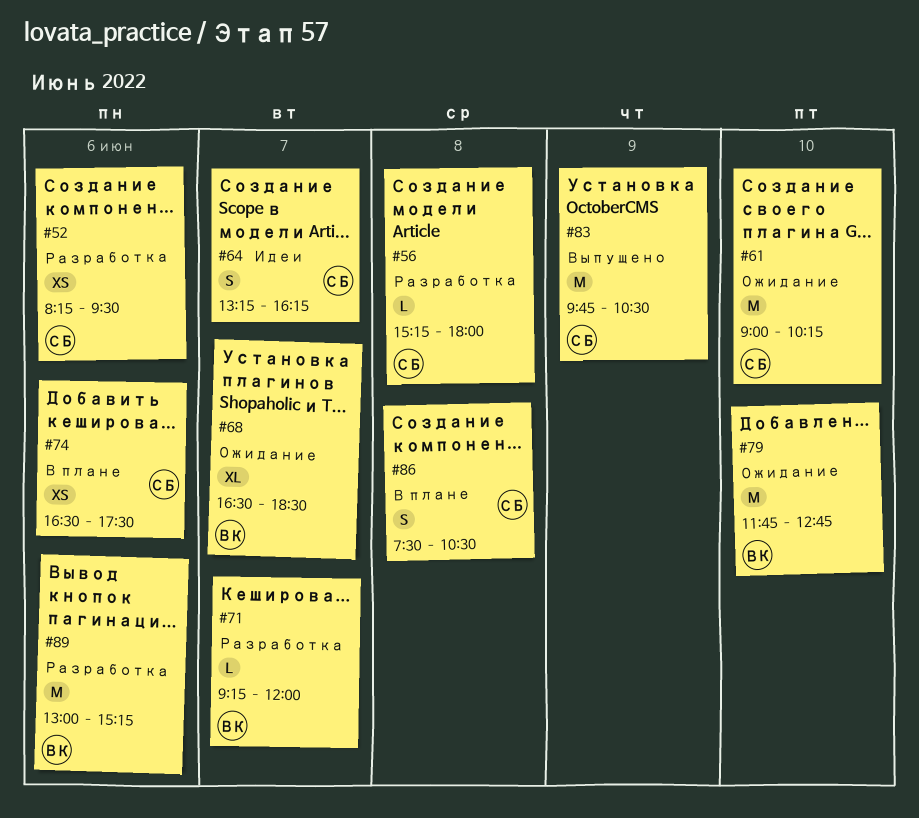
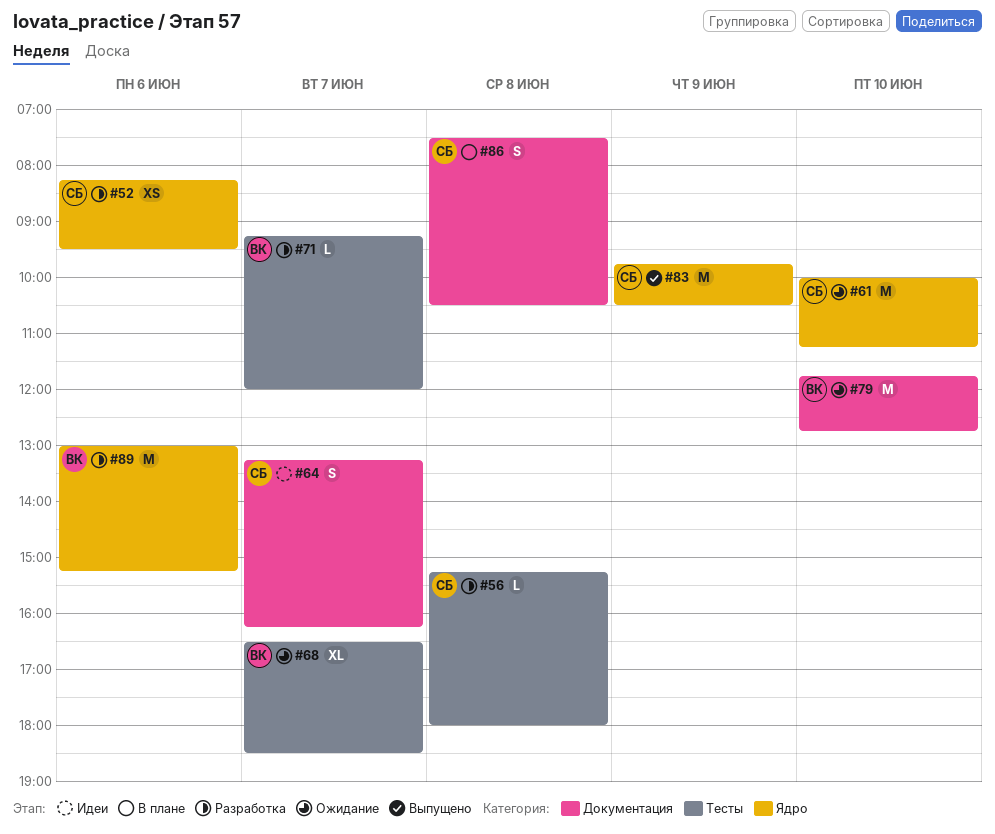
#61, begins: 09:00 -> 10:00
#61, ends: 10:15 -> 11:15
#74: present -> none

